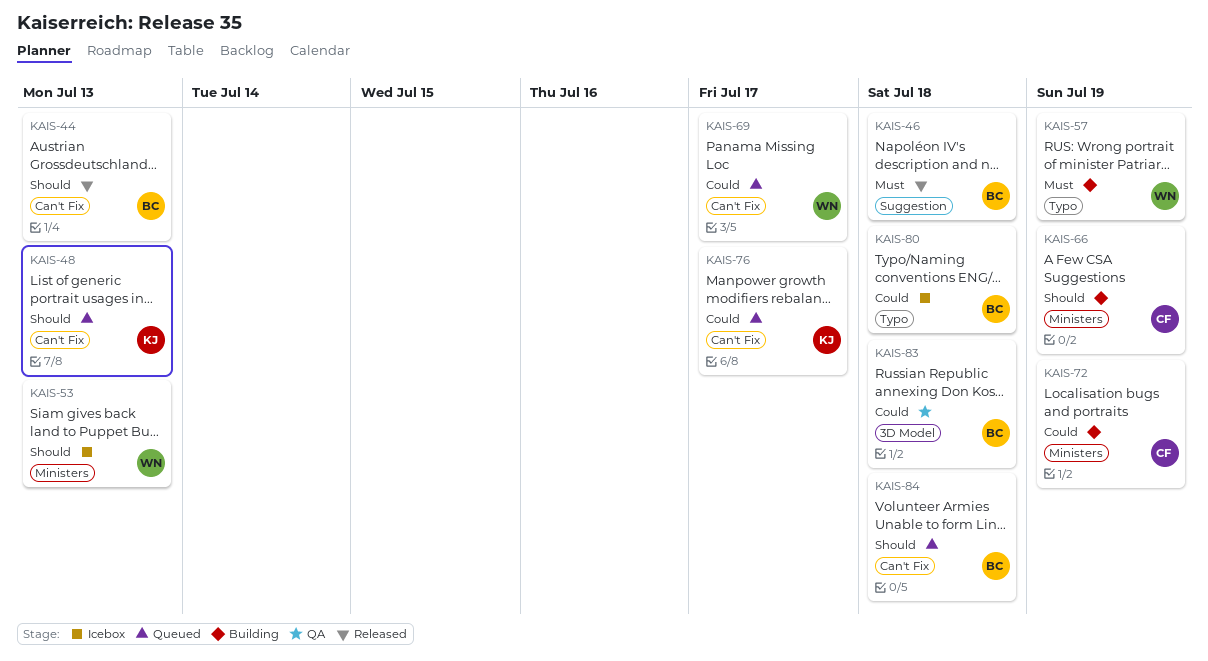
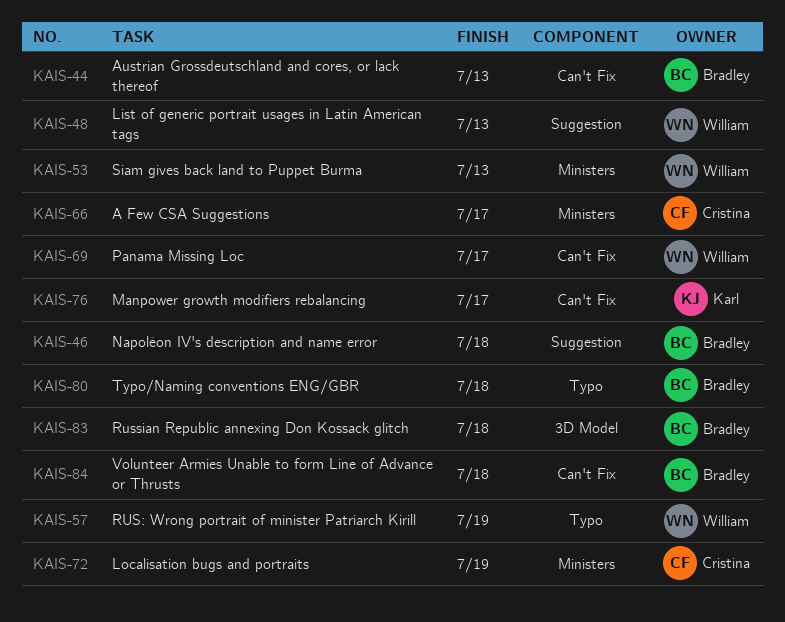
KAIS-48, owner: Karl -> William
KAIS-48, label: Can't Fix -> Suggestion
KAIS-66, due: Jul 19 -> Jul 17

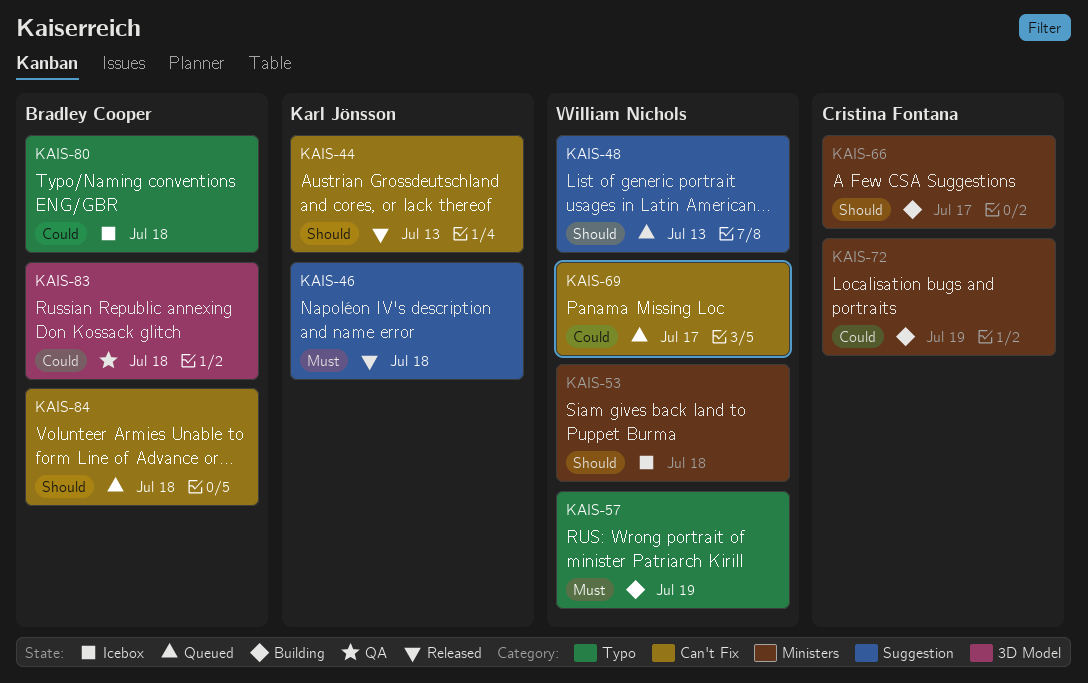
KAIS-44, owner: Bradley Cooper -> Karl Jönsson
KAIS-46, owner: Bradley Cooper -> Karl Jönsson
KAIS-53, due: Jul 13 -> Jul 18
KAIS-76: present -> none

